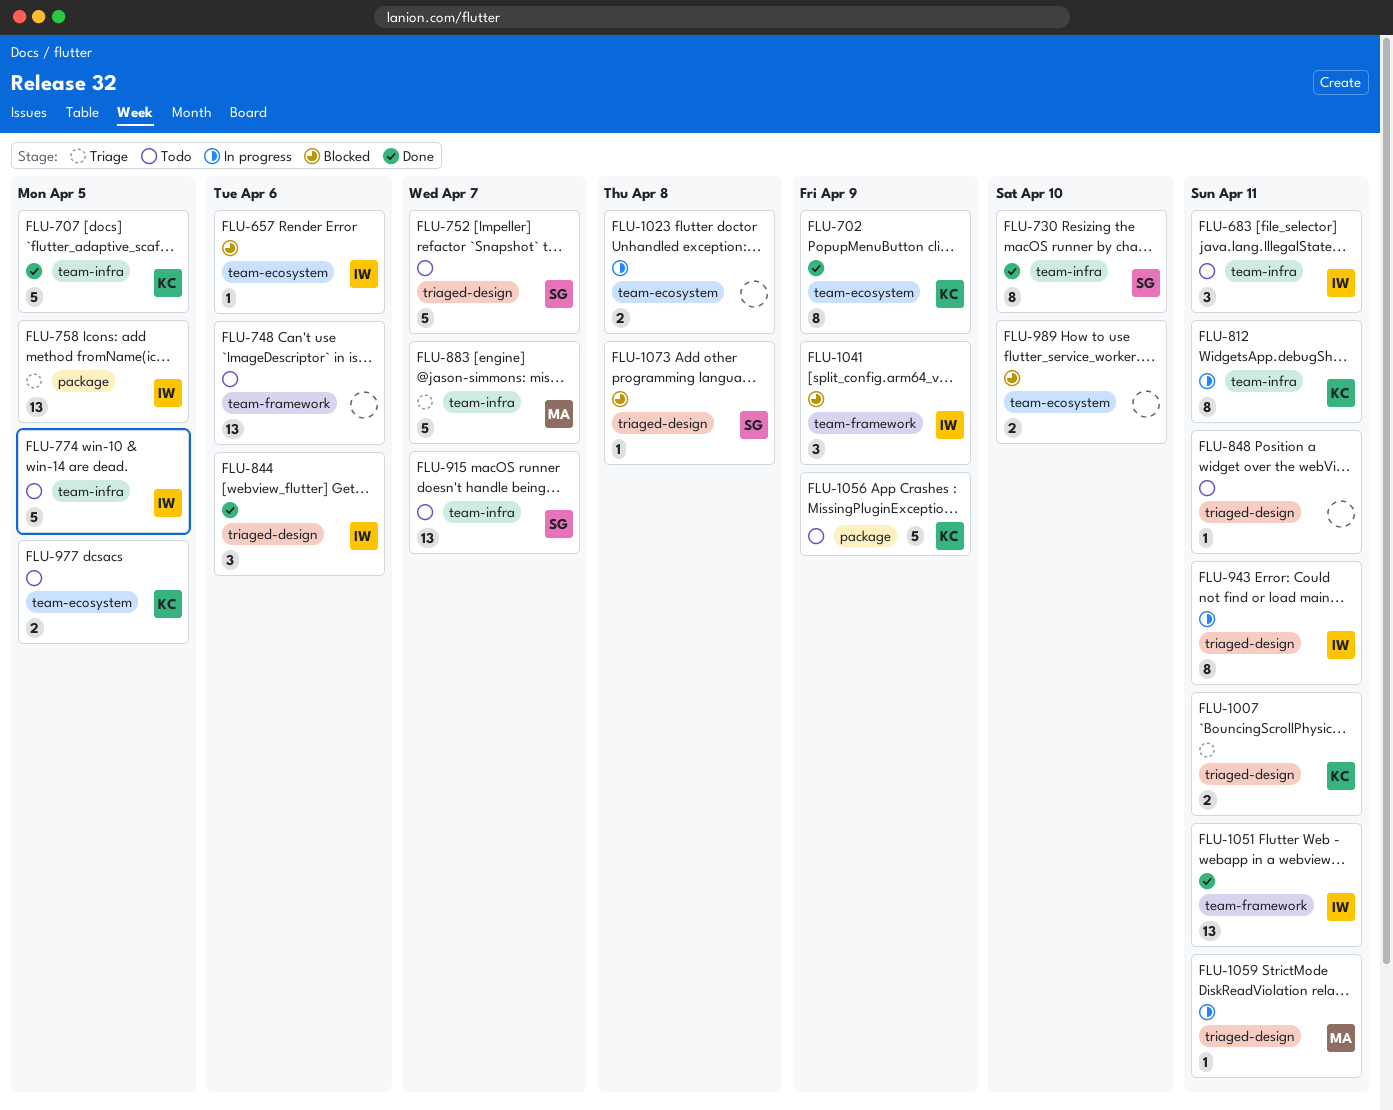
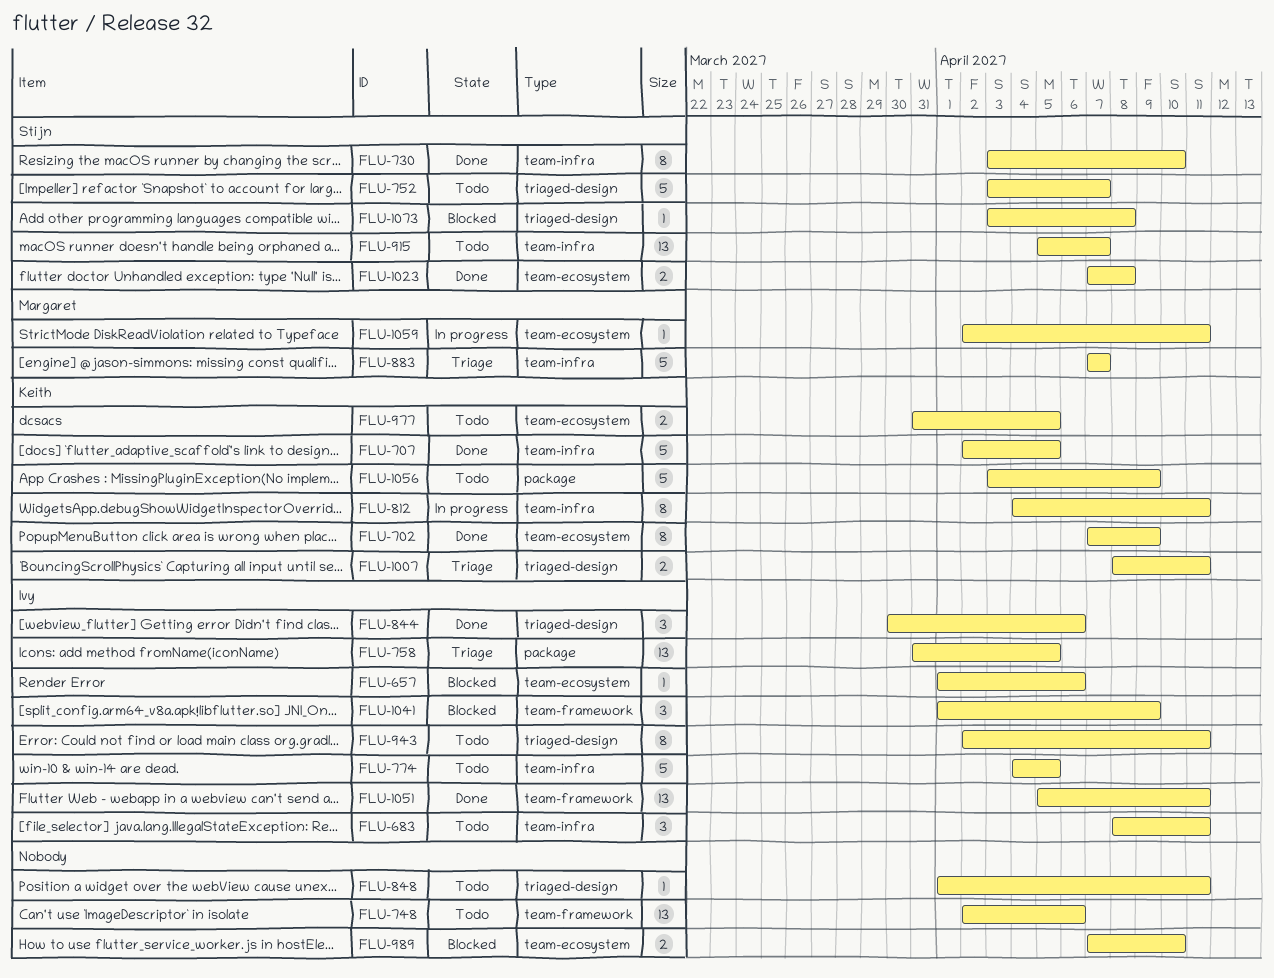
FLU-943, status: In progress -> Todo
FLU-1023, status: In progress -> Done
FLU-1023, owner: none -> Stijn
FLU-1059, label: triaged-design -> team-ecosystem

